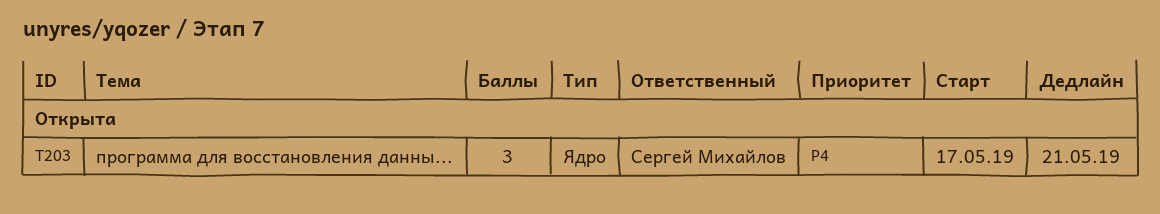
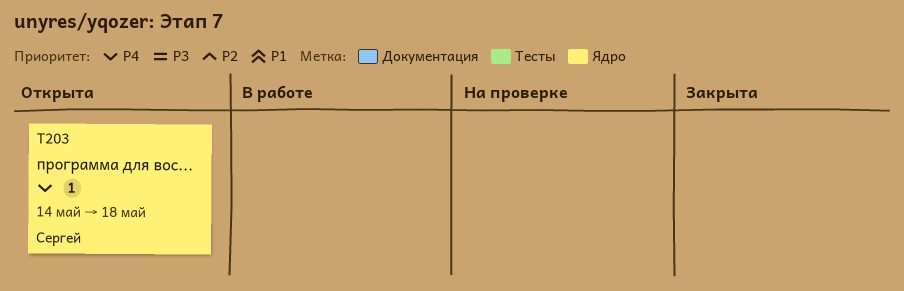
T203, estimate: 3 -> 1
T203, start: May 17 -> May 14
T203, due: May 21 -> May 18

